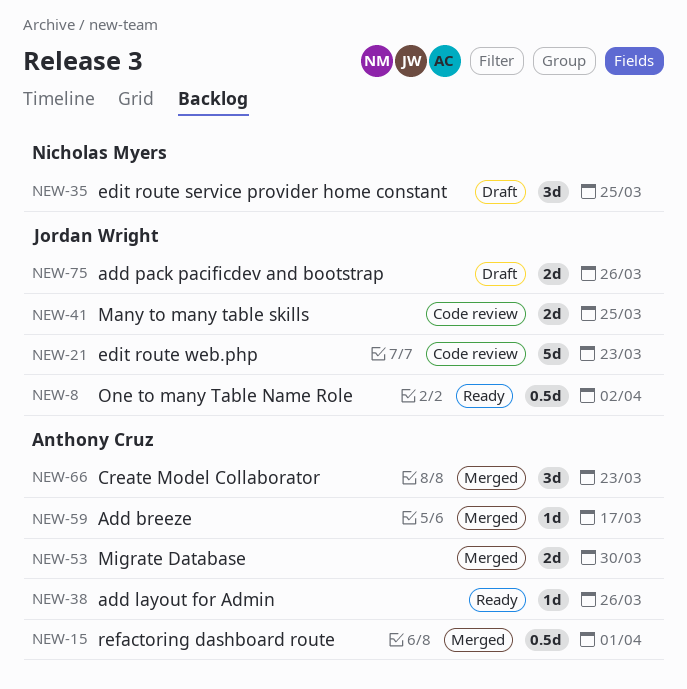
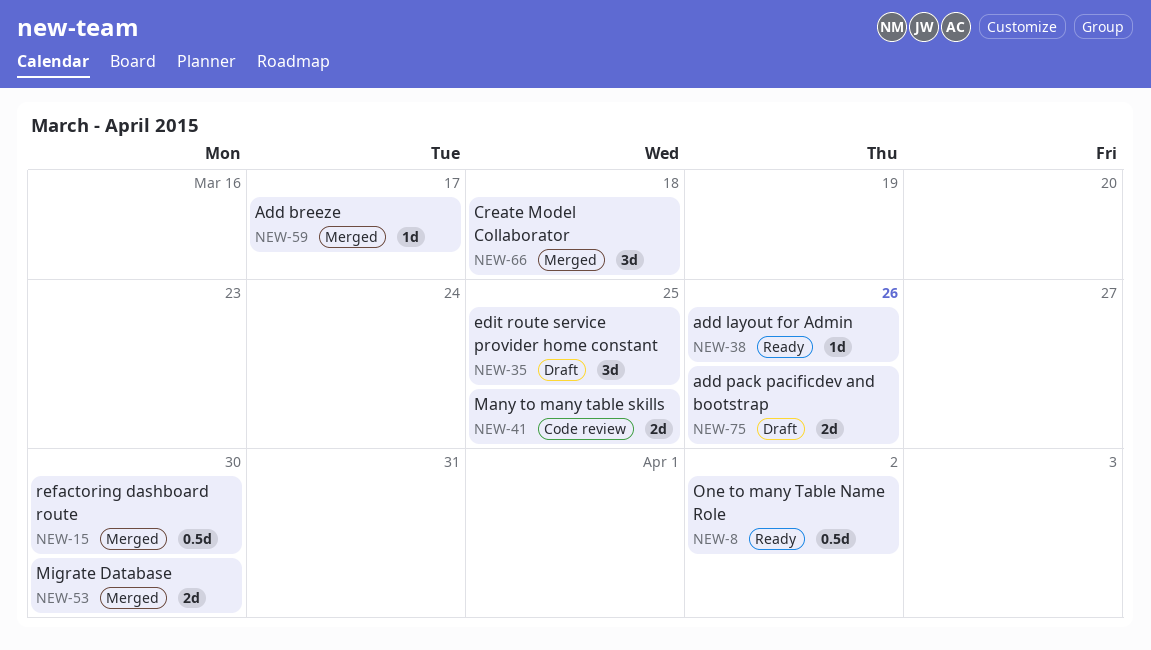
NEW-15, due: Apr 1 -> Mar 30
NEW-21: present -> none
NEW-66, due: Mar 23 -> Mar 18

